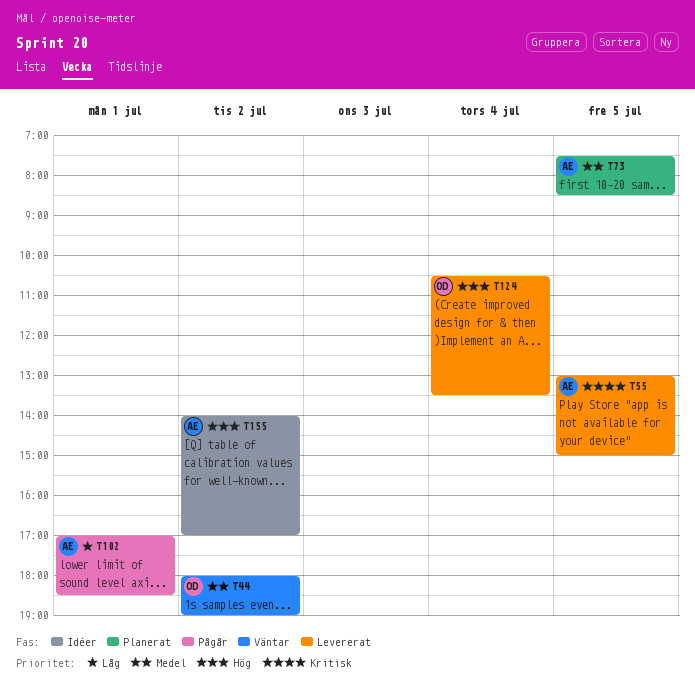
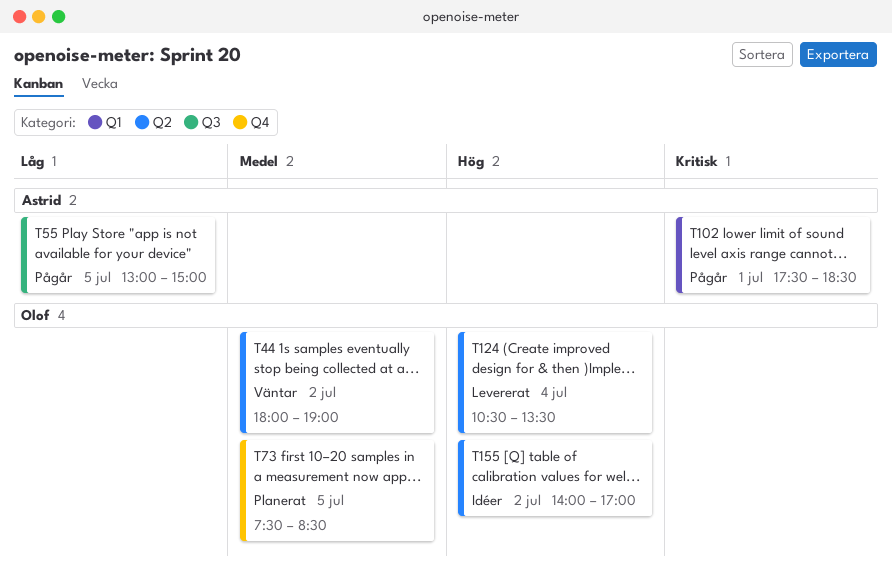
T55, status: Levererat -> Pågår
T55, priority: Kritisk -> Låg
T73, owner: Astrid -> Olof
T102, priority: Låg -> Kritisk
T102, begins: 17:00 -> 17:30
T155, owner: Astrid -> Olof

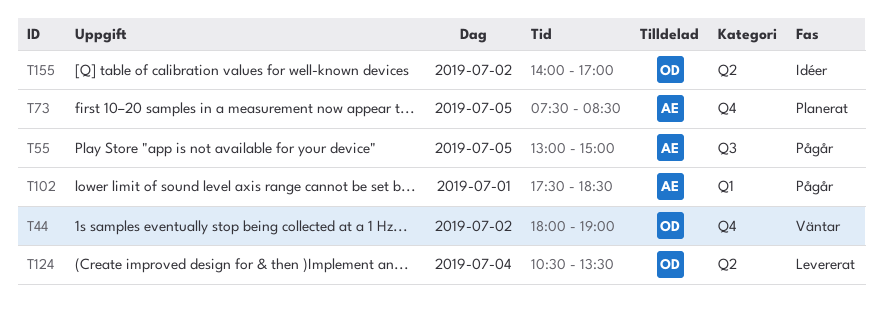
T44, label: Q2 -> Q4
T73, owner: Olof -> Astrid

